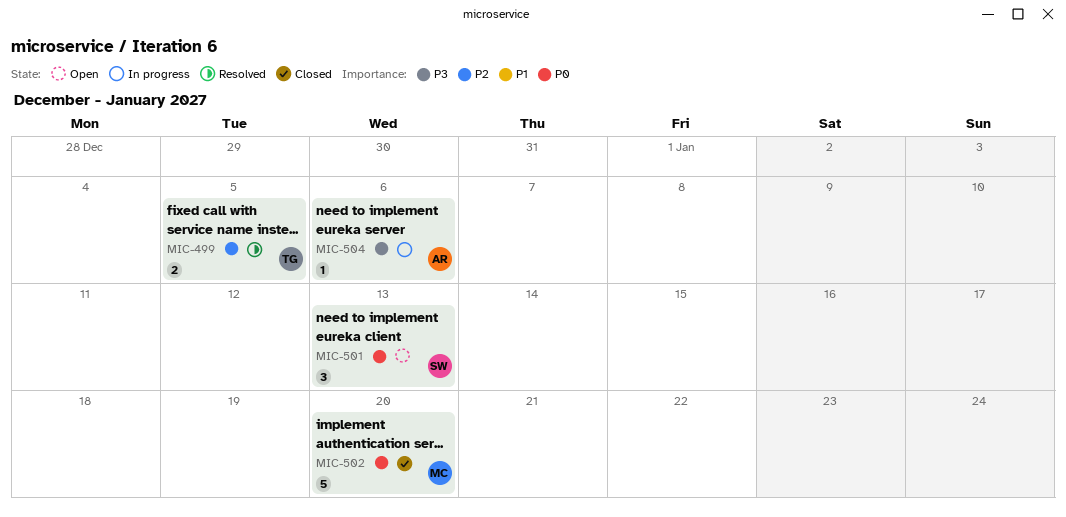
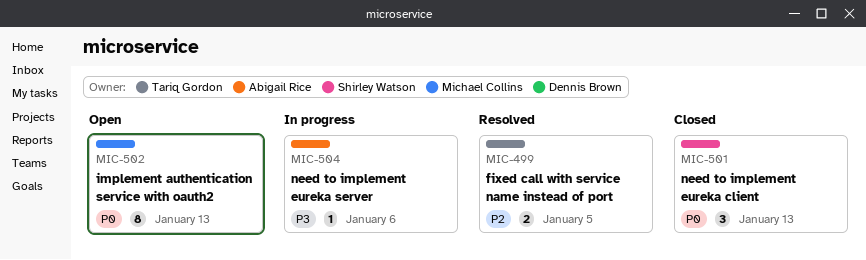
MIC-501, status: Open -> Closed
MIC-502, status: Closed -> Open
MIC-502, estimate: 5 -> 8
MIC-502, due: Jan 20 -> Jan 13

